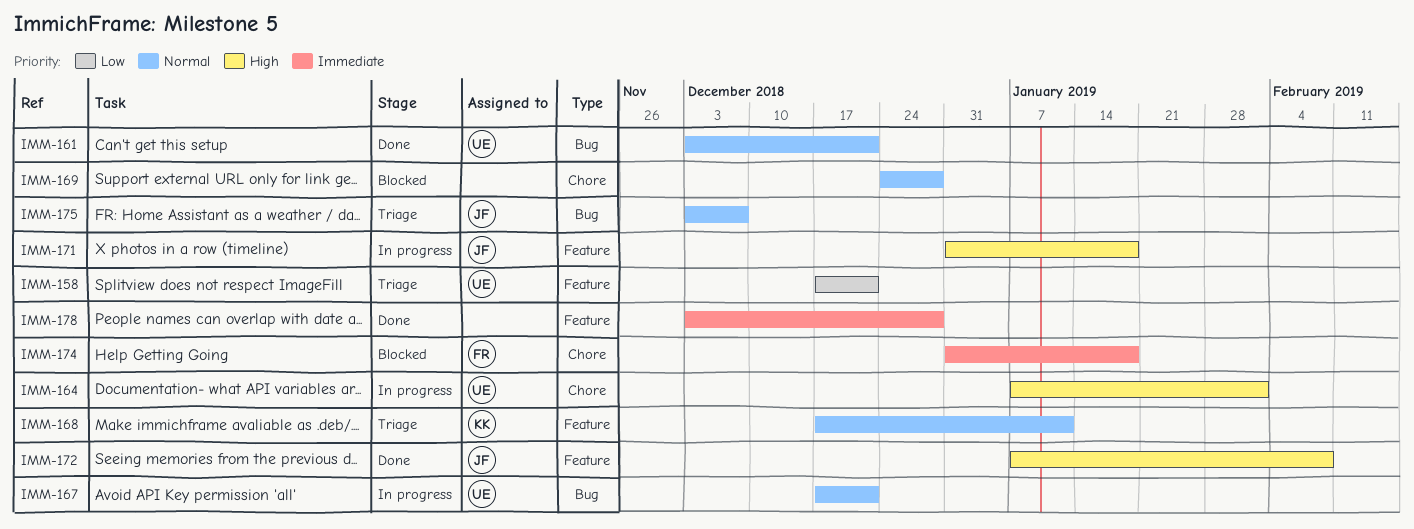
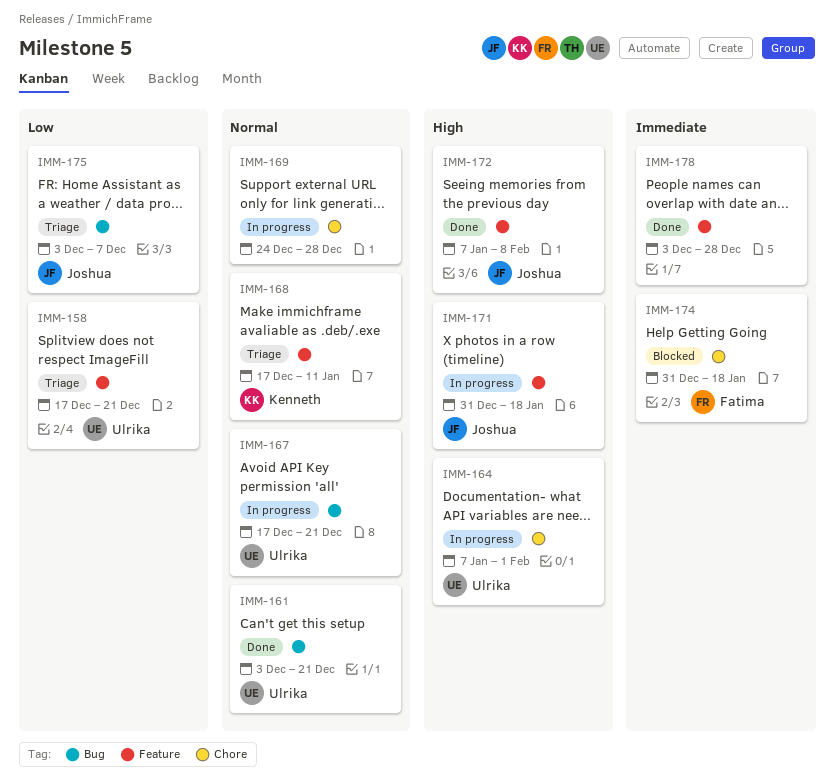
IMM-169, status: Blocked -> In progress
IMM-175, priority: Normal -> Low

